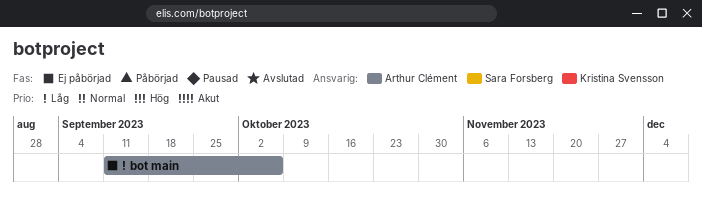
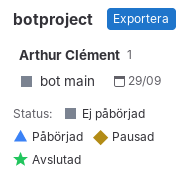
bot main, due: Oct 6 -> Sep 29

